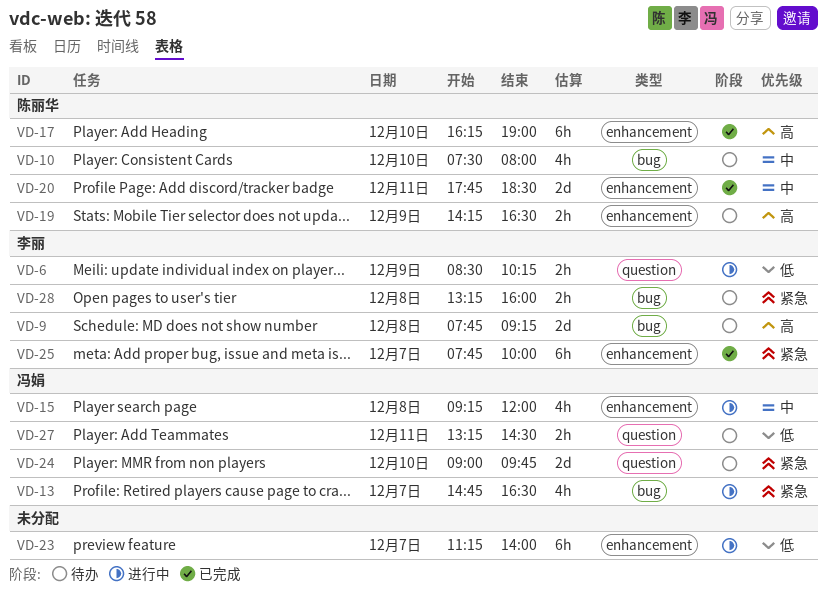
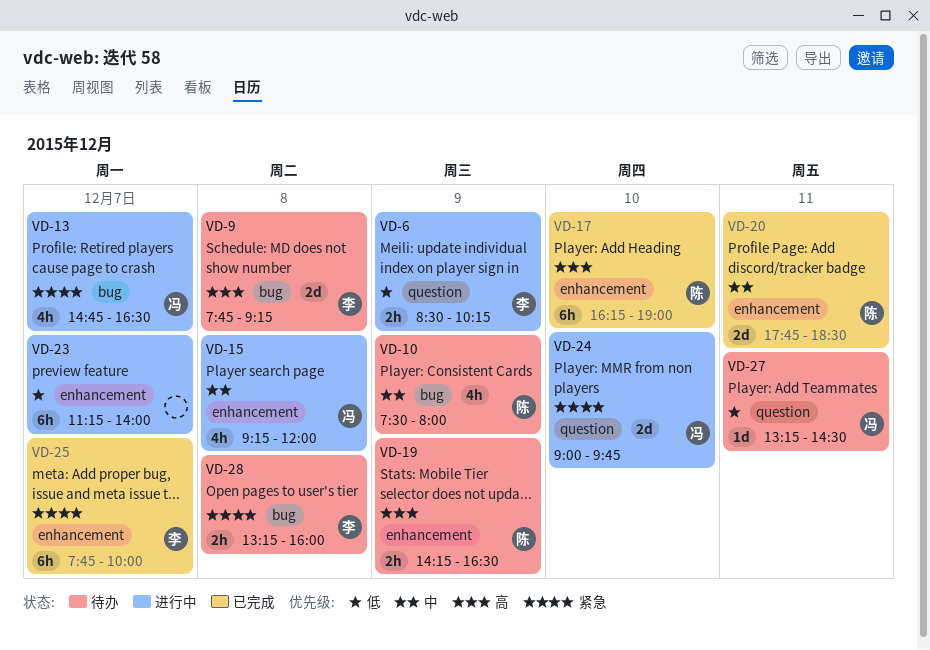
VD-10, day: Dec 10 -> Dec 9
VD-24, status: 待办 -> 进行中
VD-27, estimate: 2h -> 1d

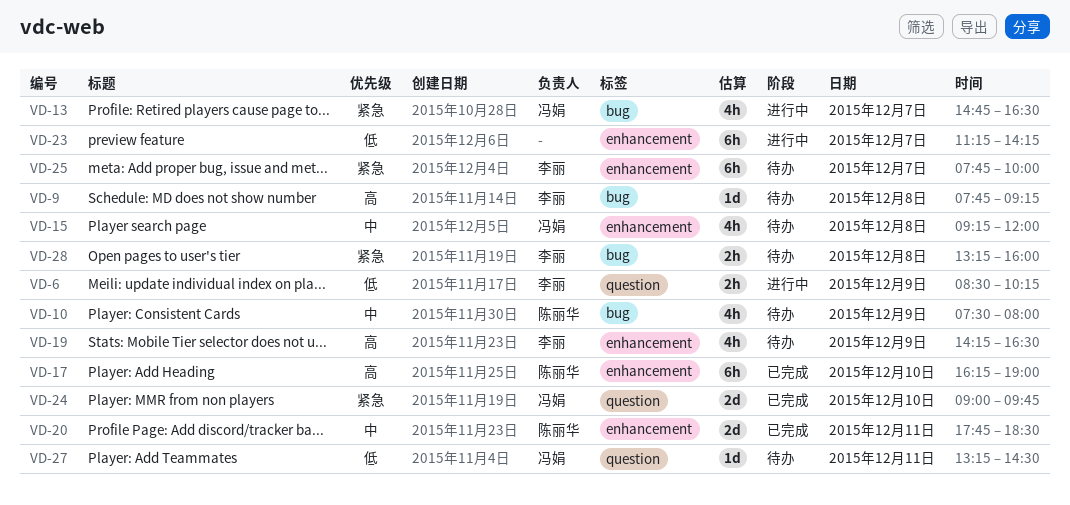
VD-9, estimate: 2d -> 1d
VD-15, status: 进行中 -> 待办
VD-19, owner: 陈丽华 -> 李丽
VD-19, estimate: 2h -> 4h
VD-23, ends: 14:00 -> 14:15
VD-24, status: 进行中 -> 已完成
VD-25, status: 已完成 -> 待办

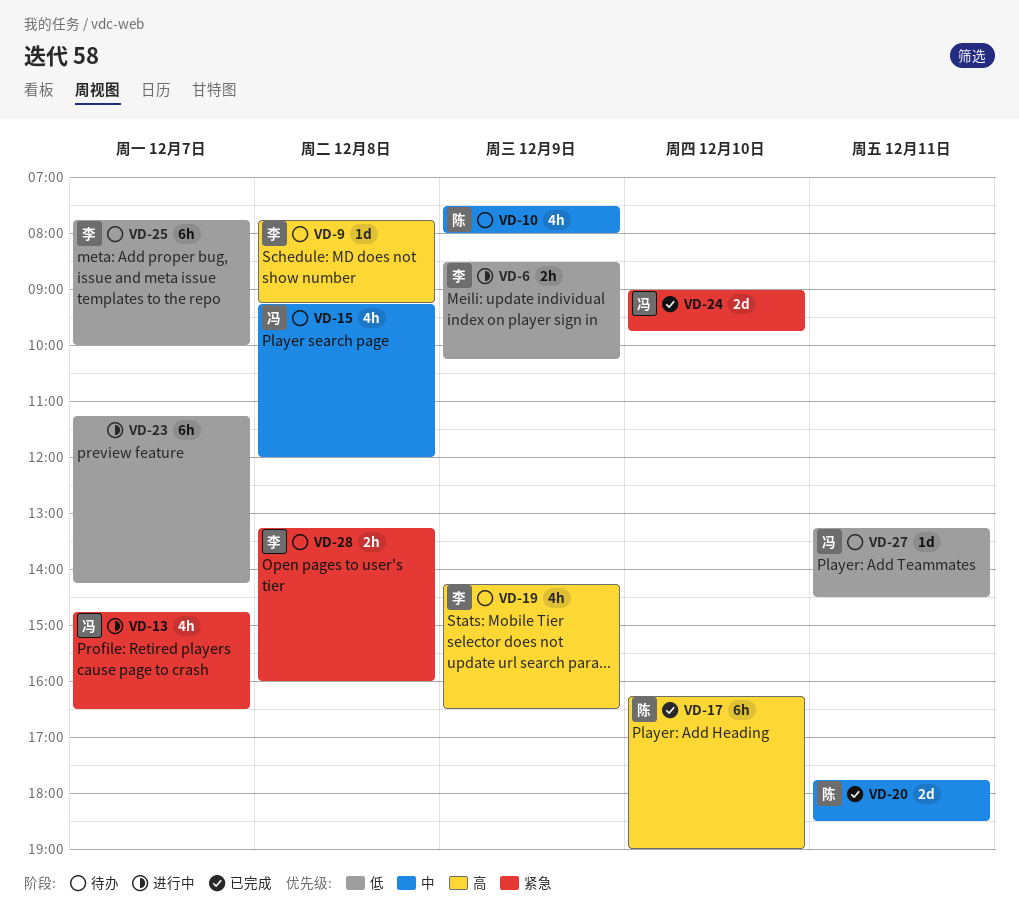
VD-25, priority: 紧急 -> 低

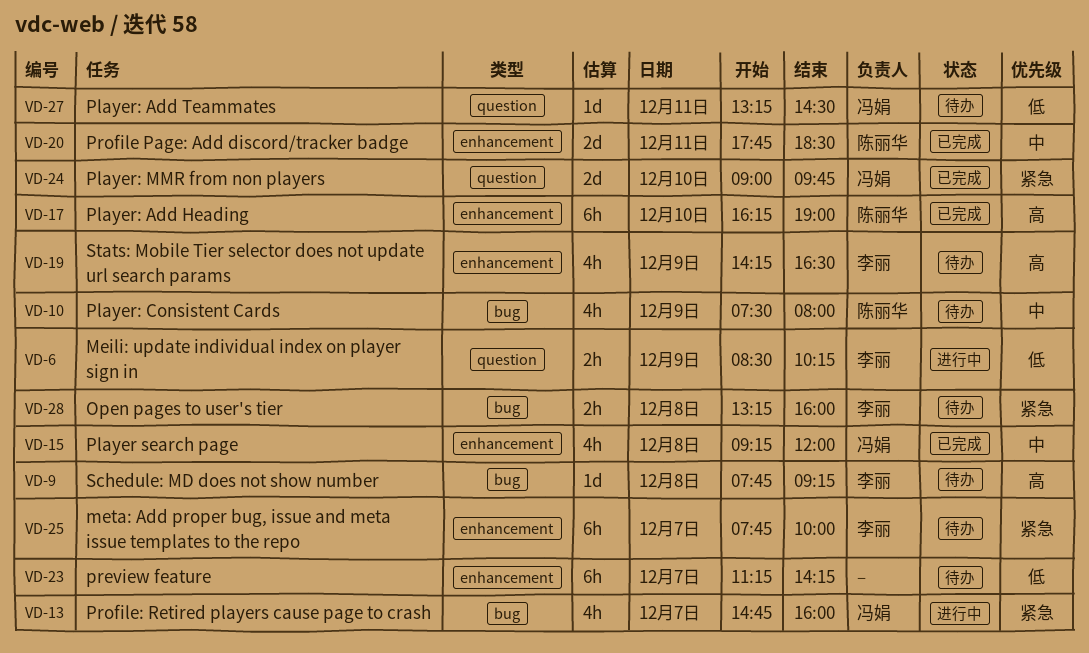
VD-13, ends: 16:30 -> 16:00
VD-15, status: 待办 -> 已完成
VD-23, status: 进行中 -> 待办
VD-25, priority: 低 -> 紧急

